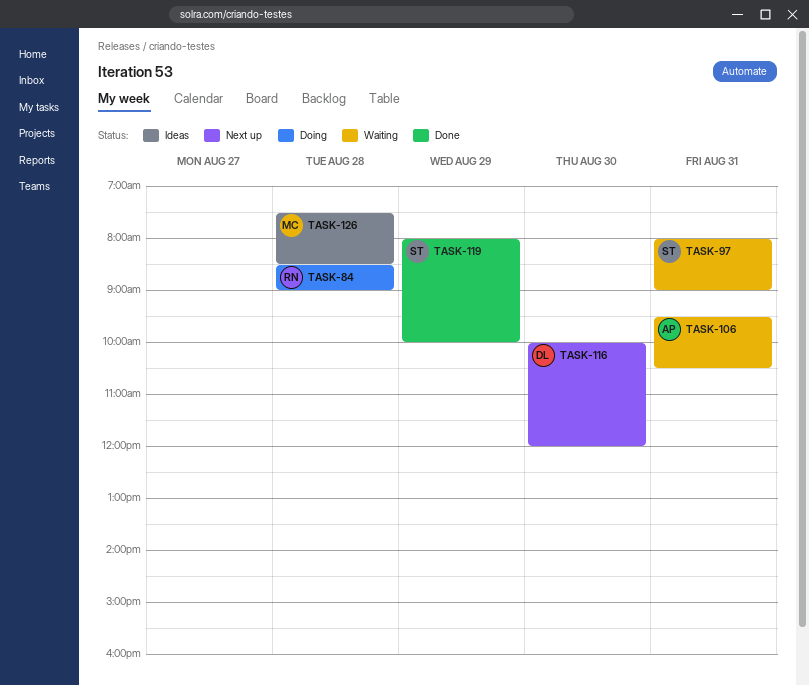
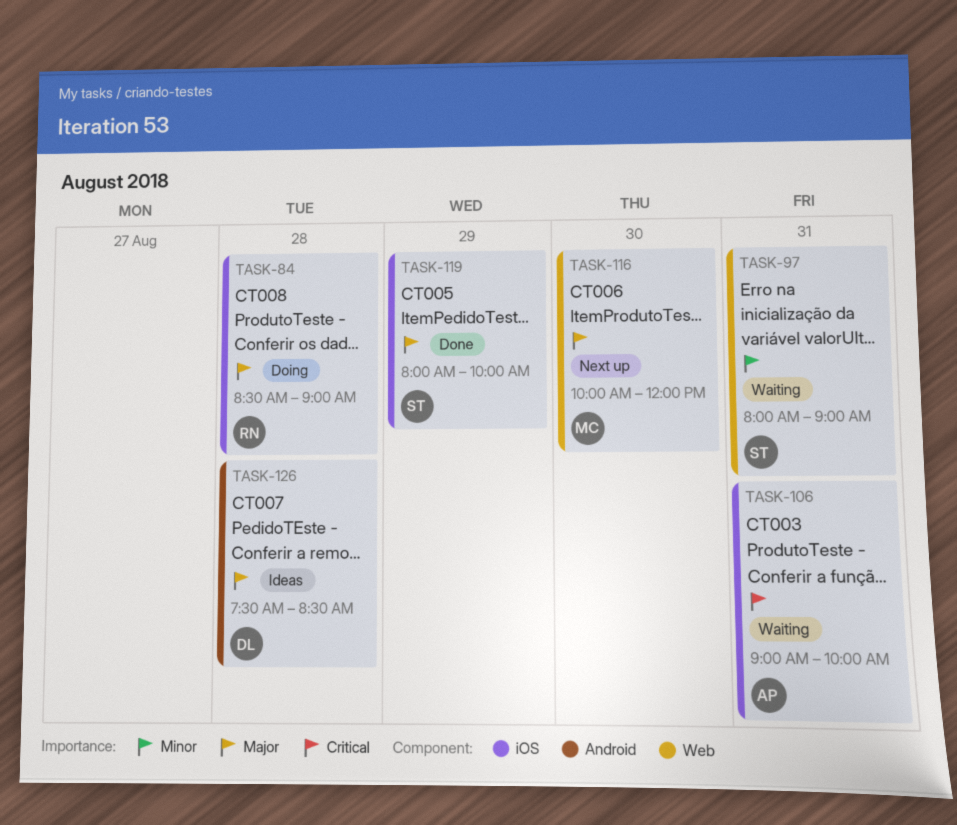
TASK-106, begins: 09:30 -> 09:00
TASK-106, ends: 10:30 -> 10:00
TASK-116, owner: DL -> MC
TASK-126, owner: MC -> DL

